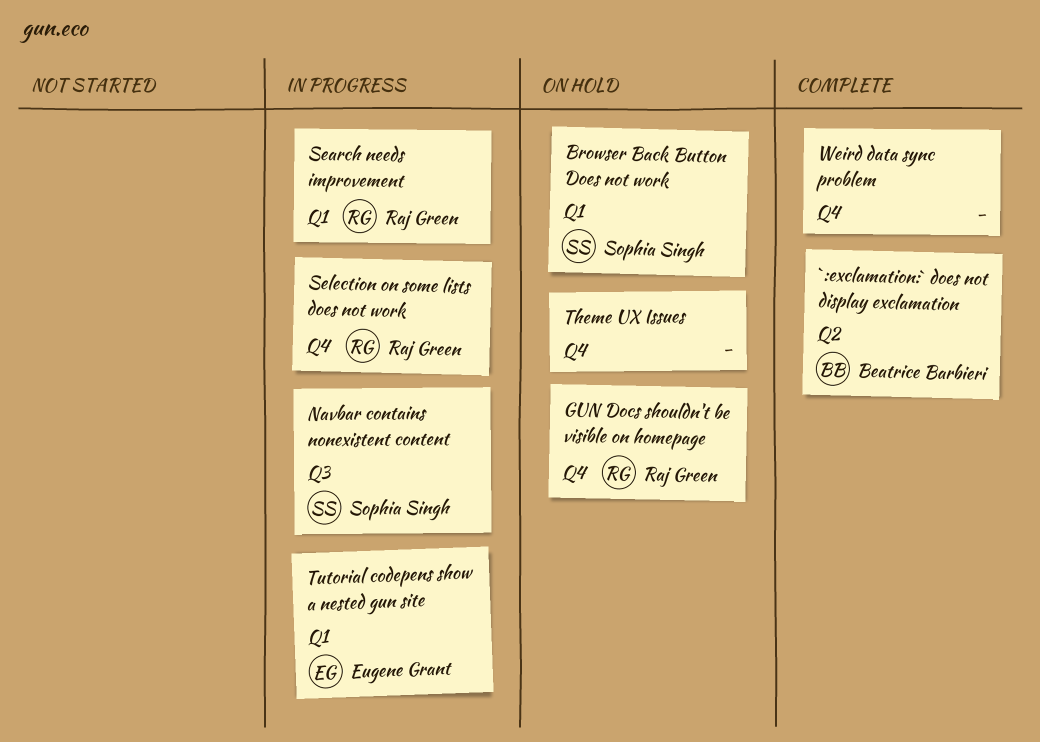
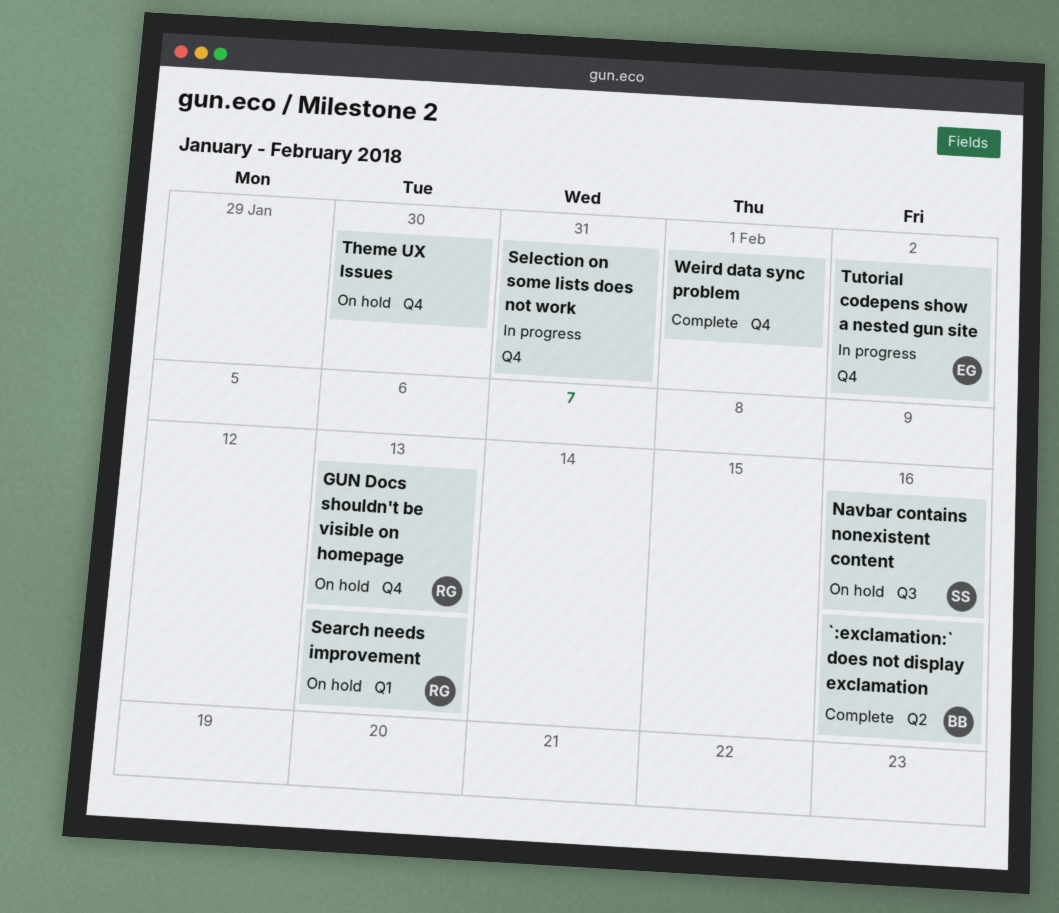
Browser Back Button Does not work: present -> none
Navbar contains nonexistent content, status: In progress -> On hold
Search needs improvement, status: In progress -> On hold
Selection on some lists does not work, owner: Raj Green -> none
Tutorial codepens show a nested gun site, label: Q1 -> Q4

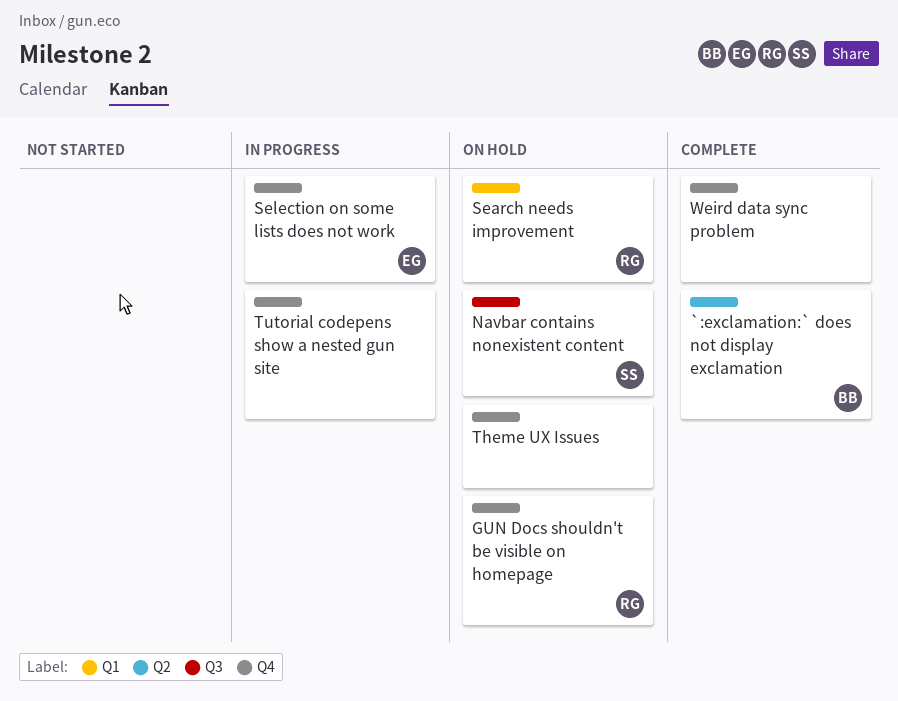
Selection on some lists does not work, owner: none -> EG
Tutorial codepens show a nested gun site, owner: EG -> none

